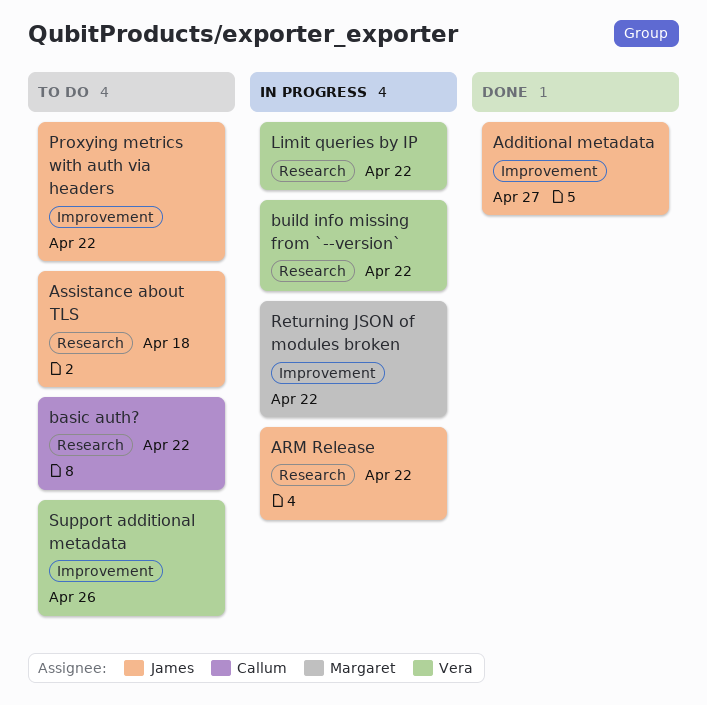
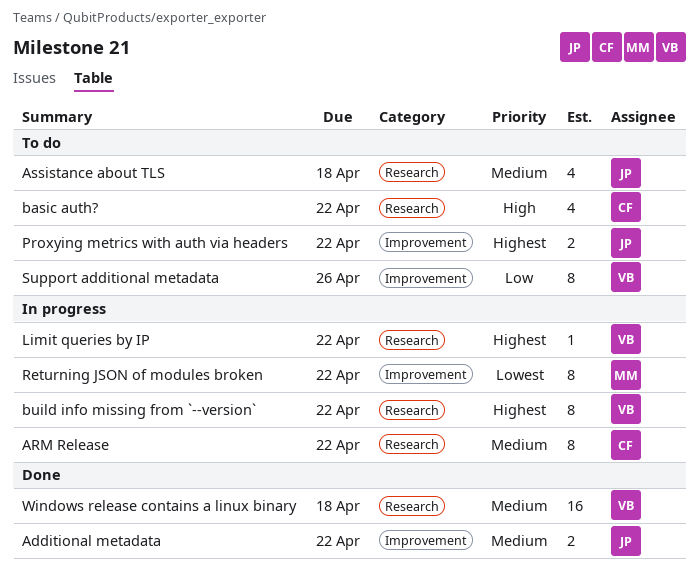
Additional metadata, due: Apr 27 -> Apr 22
ARM Release, owner: James -> Callum
Windows release contains a linux binary: none -> present

